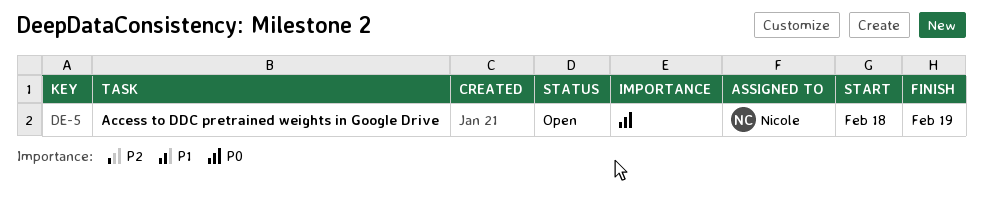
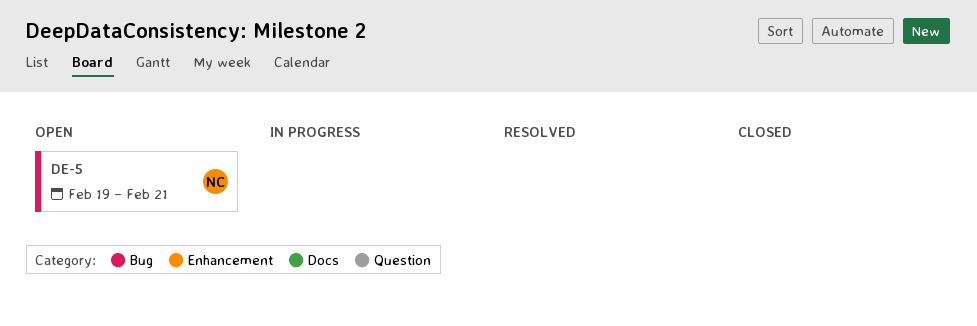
DE-5, start: Feb 18 -> Feb 19
DE-5, due: Feb 19 -> Feb 21

